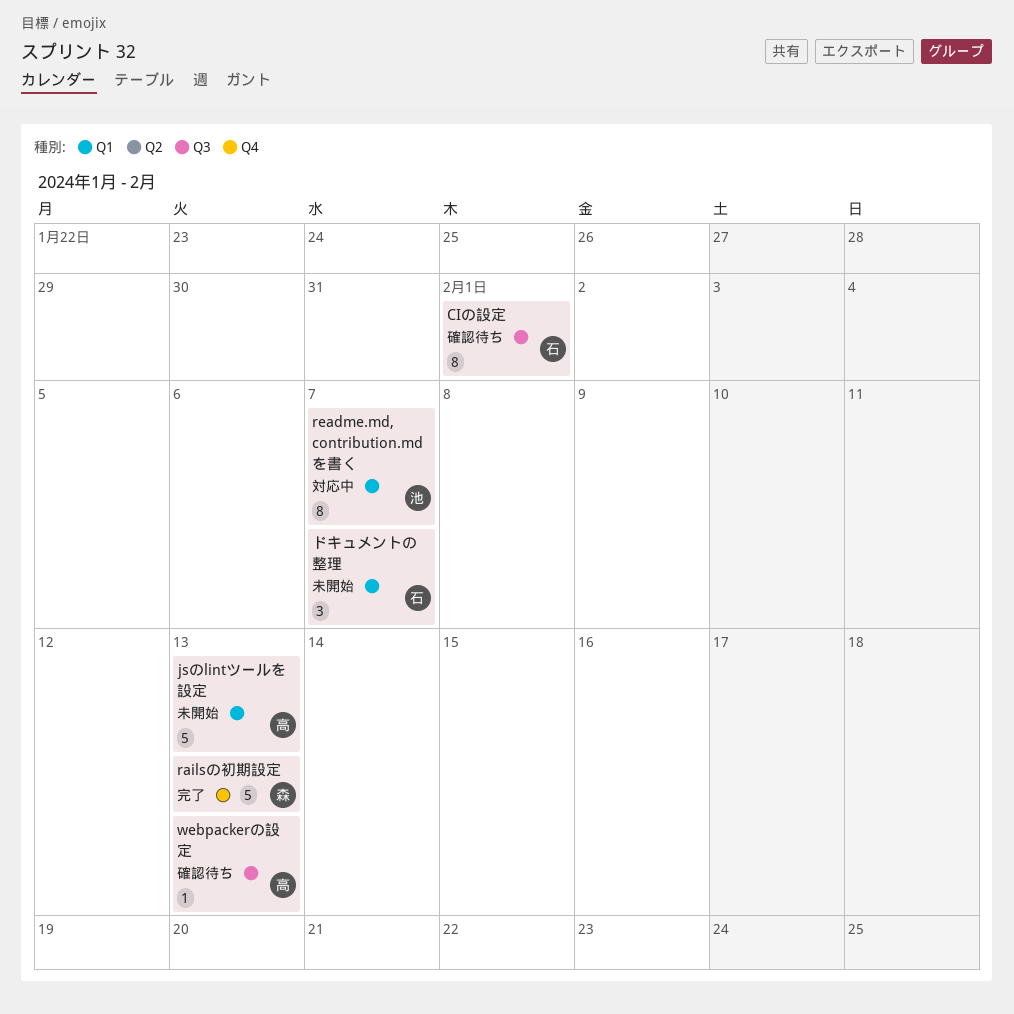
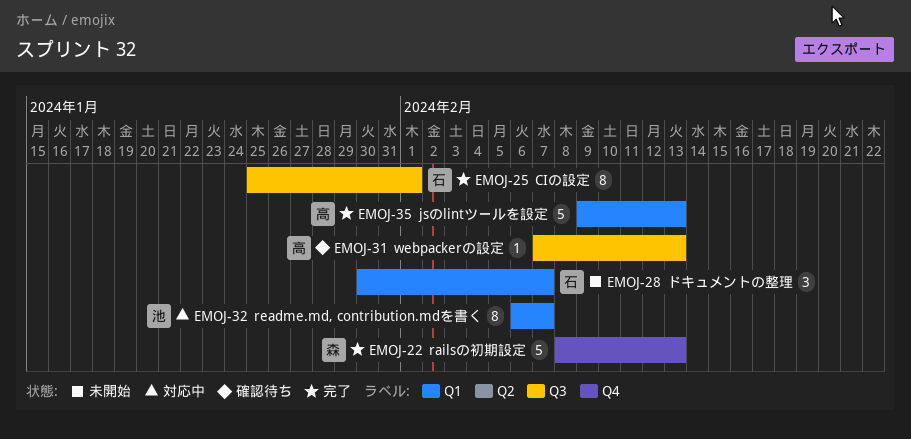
CIの設定, status: 確認待ち -> 完了
jsのlintツールを設定, status: 未開始 -> 完了

